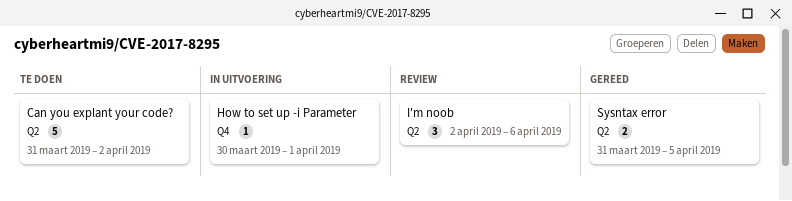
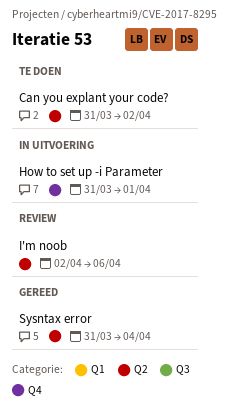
How to set up -i Parameter, start: Mar 30 -> Mar 31
Sysntax error, due: Apr 5 -> Apr 4

